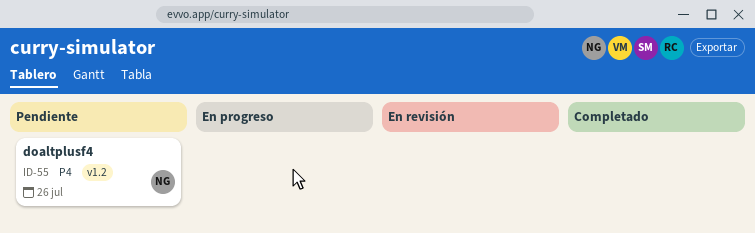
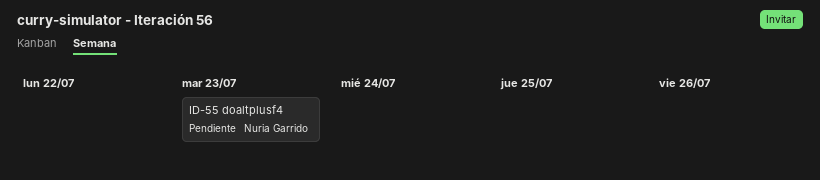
ID-55, due: Jul 26 -> Jul 23

